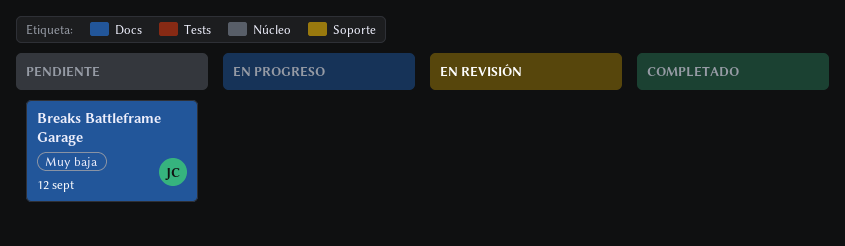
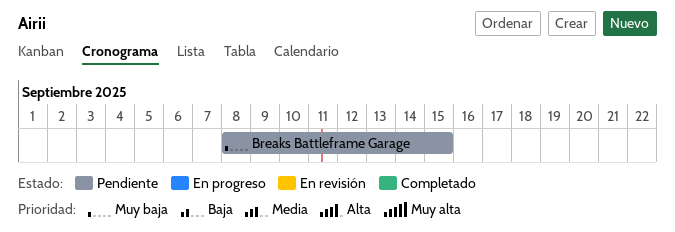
Breaks Battleframe Garage, due: Sep 12 -> Sep 15

